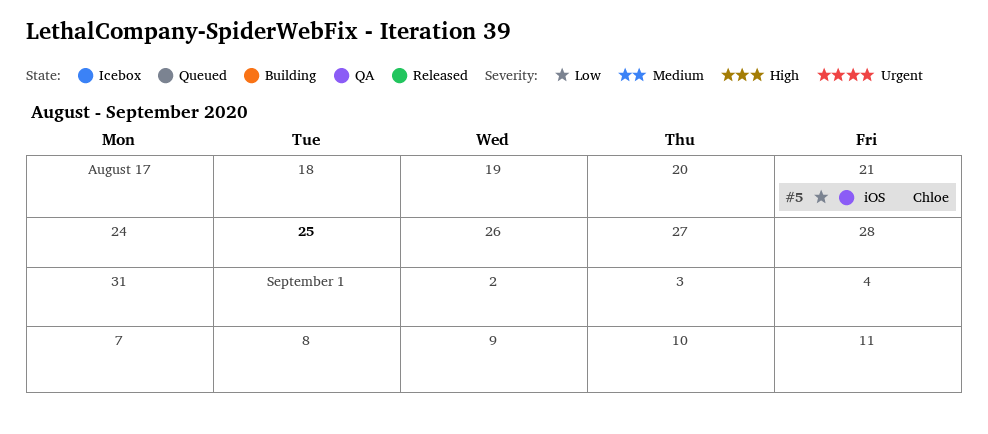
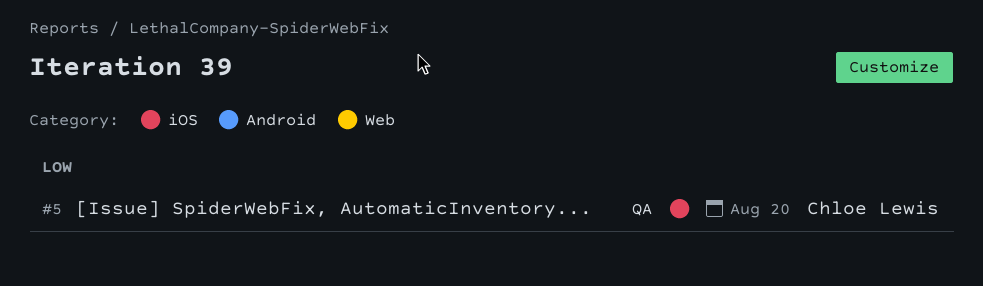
#5, due: Aug 21 -> Aug 20

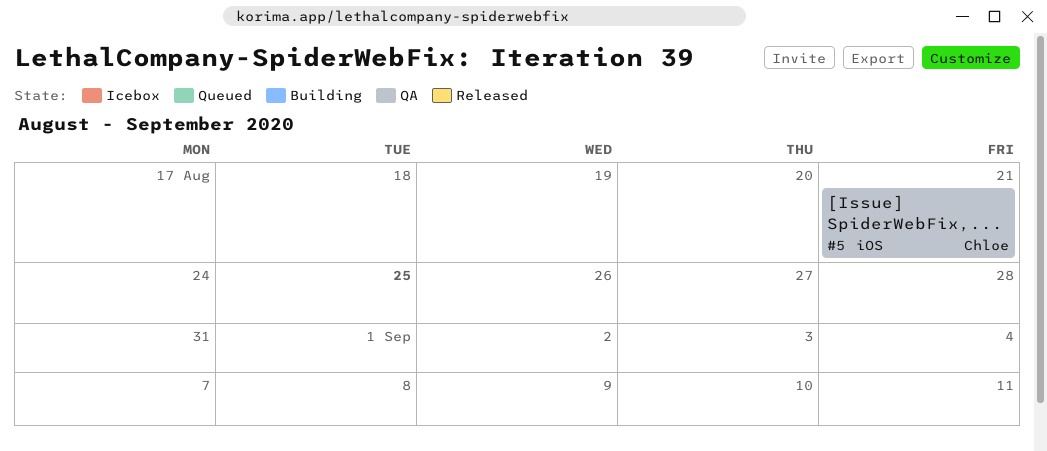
#5, due: Aug 20 -> Aug 21

